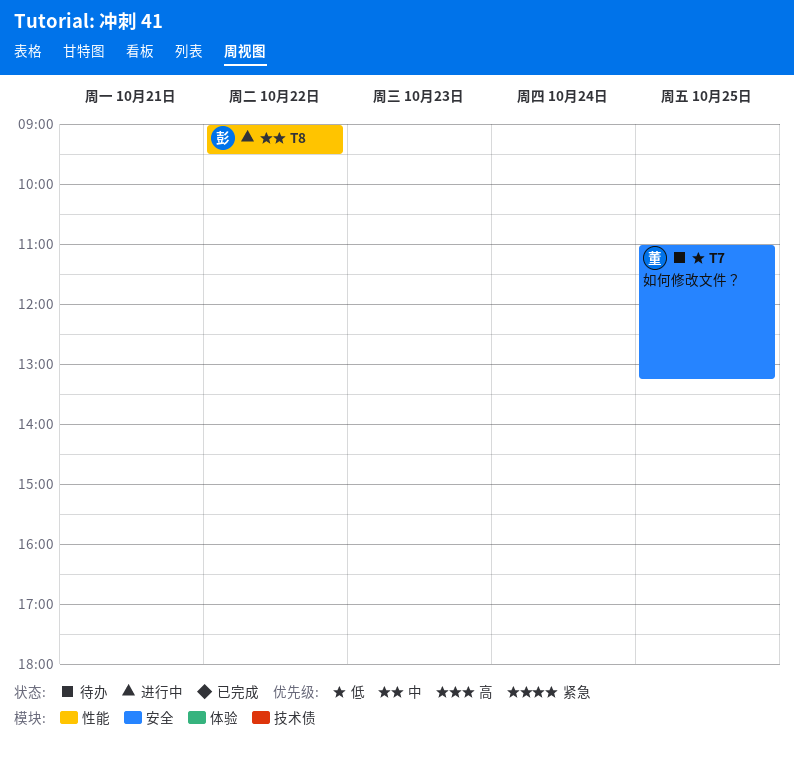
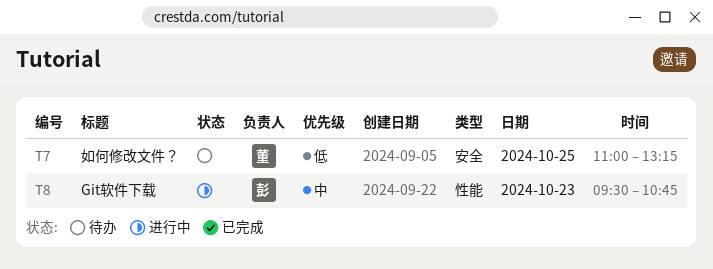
T8, day: Oct 22 -> Oct 23
T8, begins: 09:00 -> 09:30
T8, ends: 09:30 -> 10:45

